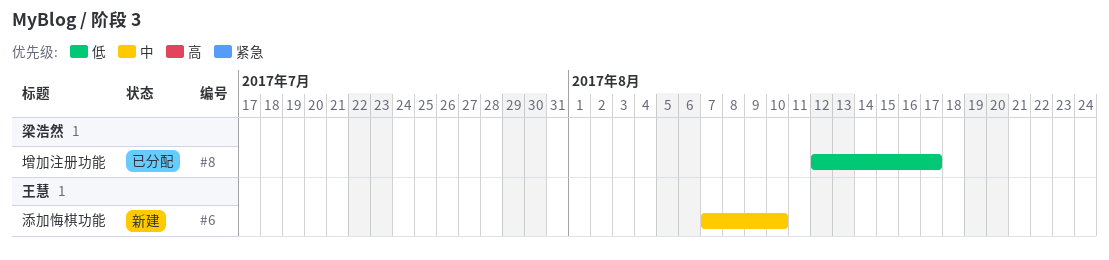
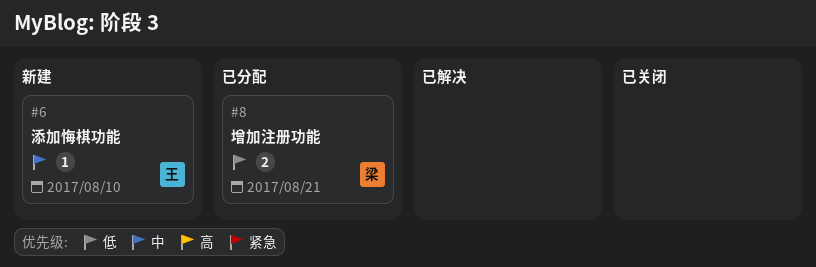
#8, due: Aug 17 -> Aug 21

